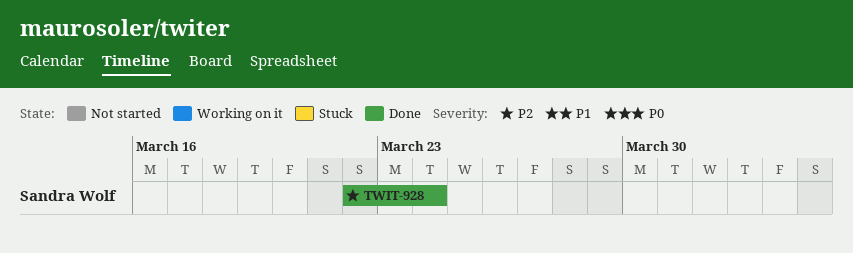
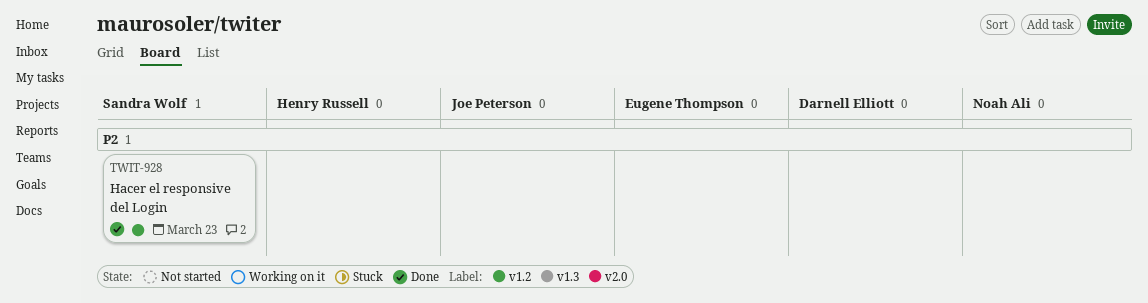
TWIT-928, due: Mar 24 -> Mar 23

